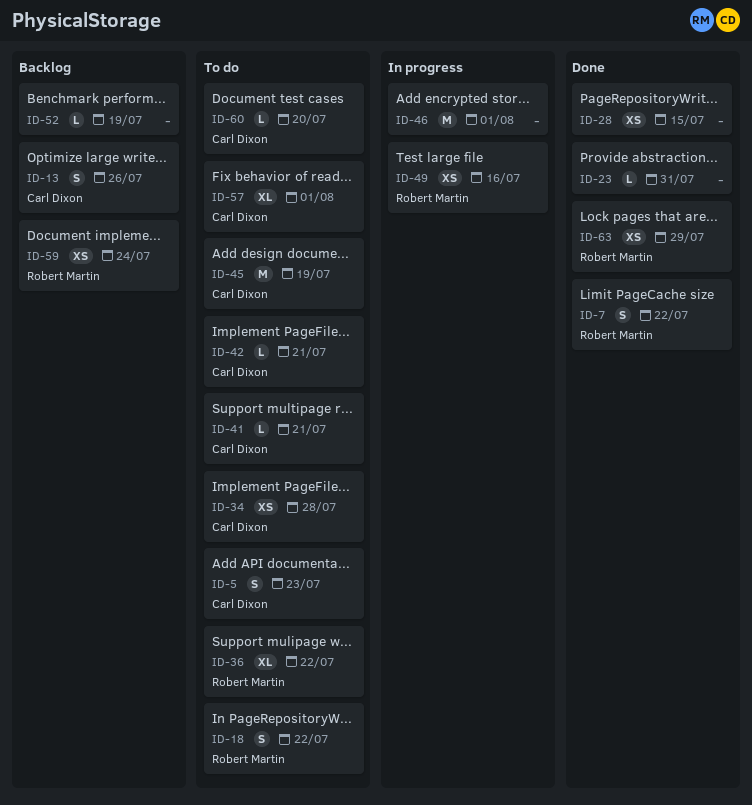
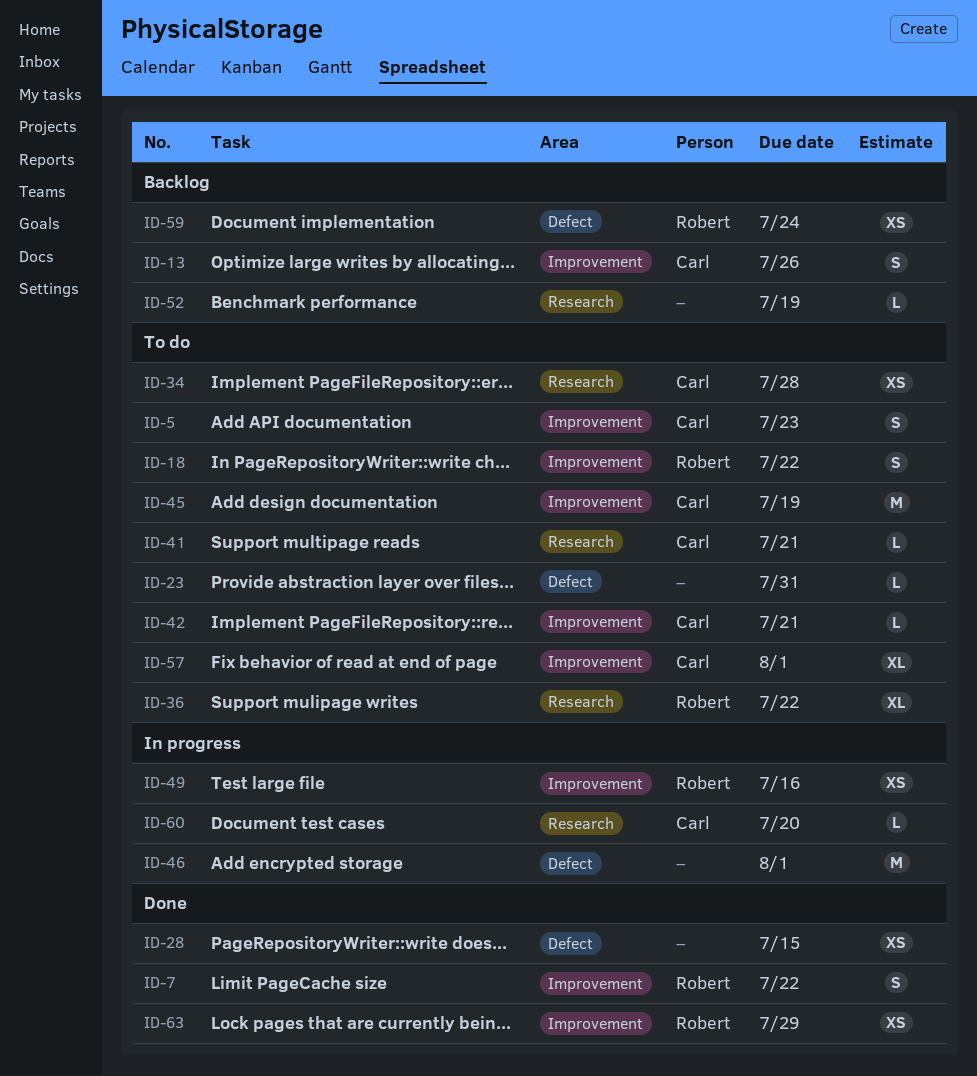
ID-23, status: Done -> To do
ID-60, status: To do -> In progress

